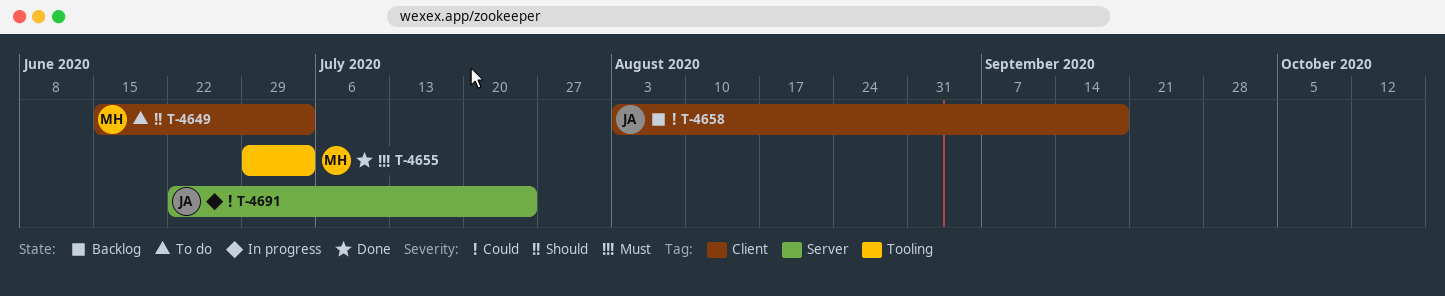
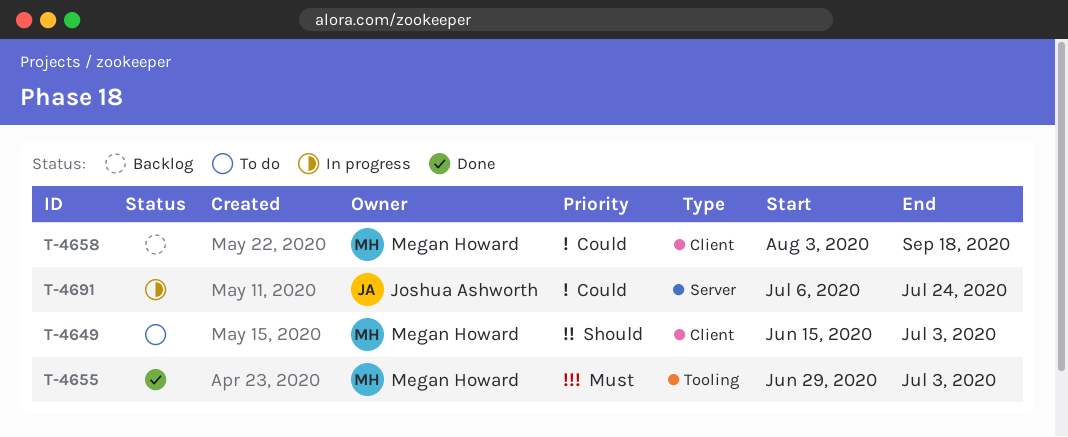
T-4658, owner: Joshua Ashworth -> Megan Howard
T-4691, start: Jun 22 -> Jul 6

